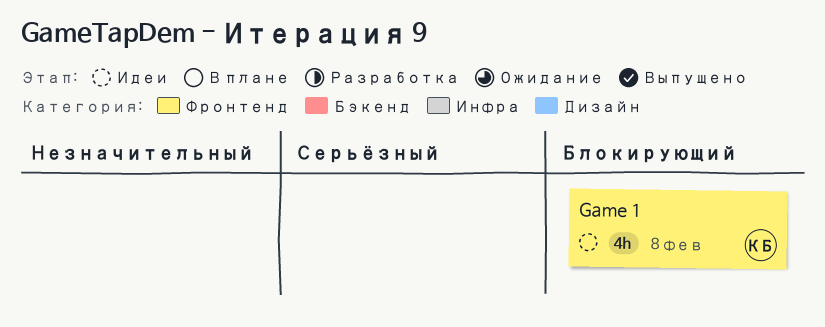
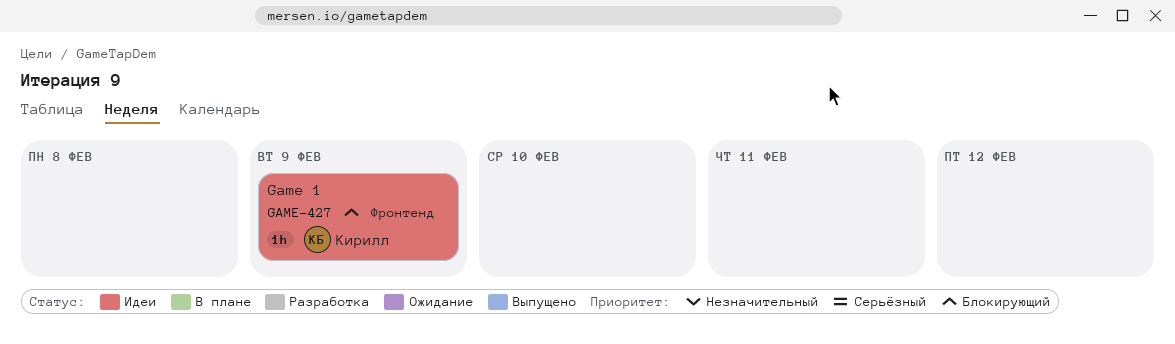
Game 1, estimate: 4h -> 1h
Game 1, due: Feb 8 -> Feb 9

